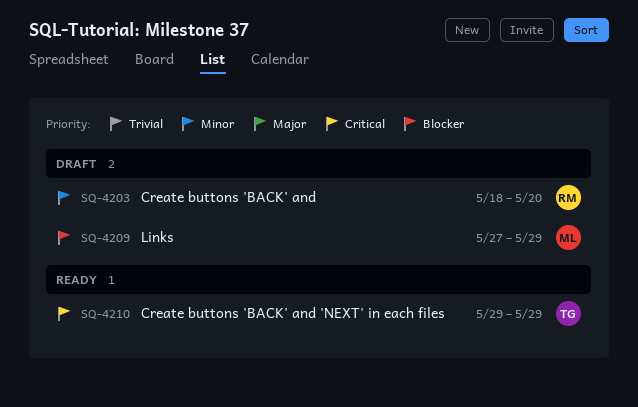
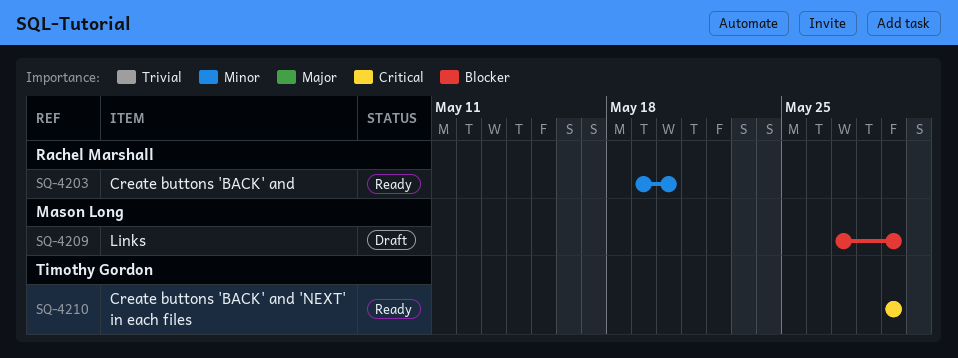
SQ-4203, status: Draft -> Ready
SQ-4203, start: May 18 -> May 19

